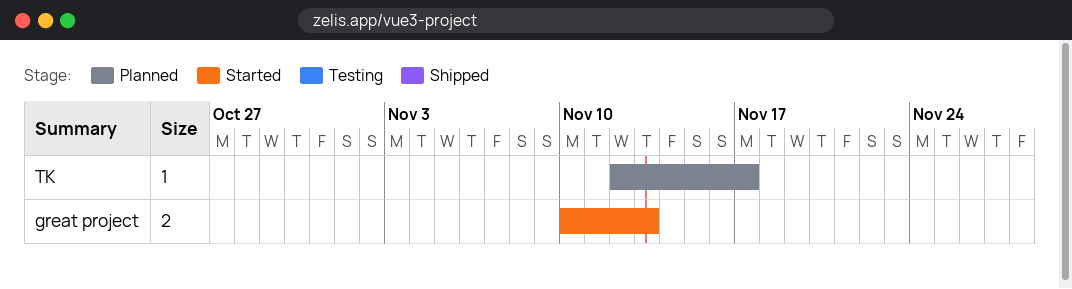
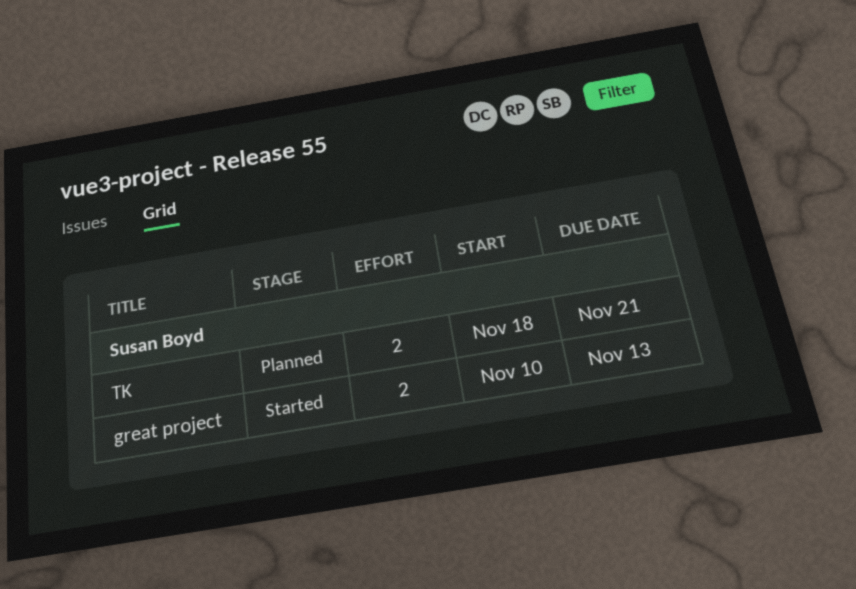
TK, estimate: 1 -> 2
TK, start: Nov 12 -> Nov 18
TK, due: Nov 17 -> Nov 21

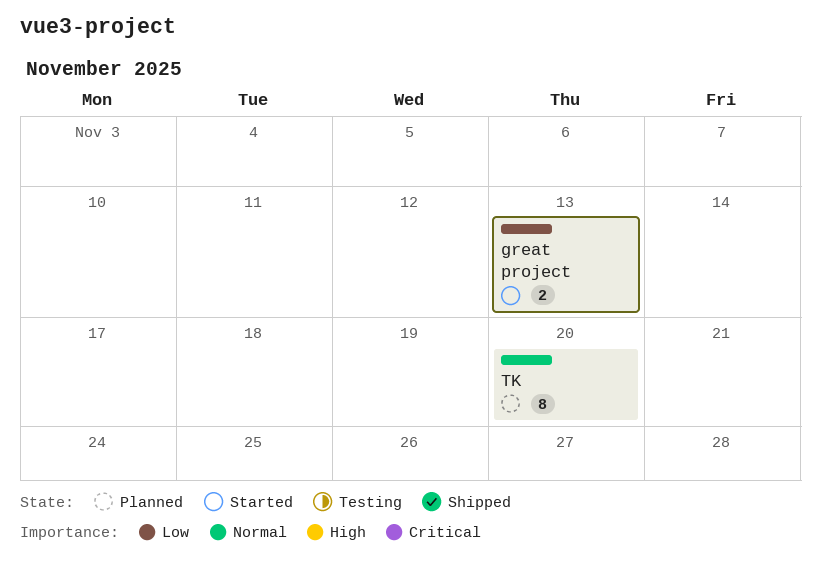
TK, estimate: 2 -> 8
TK, due: Nov 21 -> Nov 20

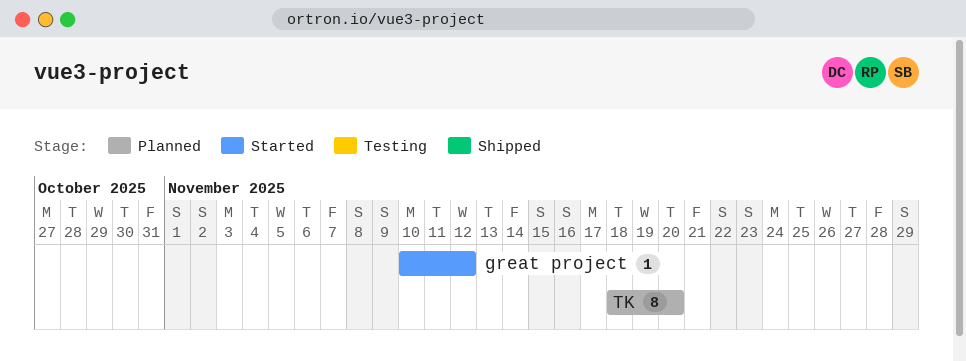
great project, estimate: 2 -> 1
great project, due: Nov 13 -> Nov 12

